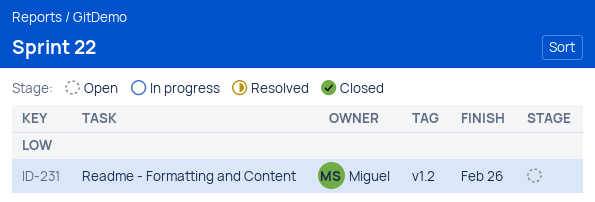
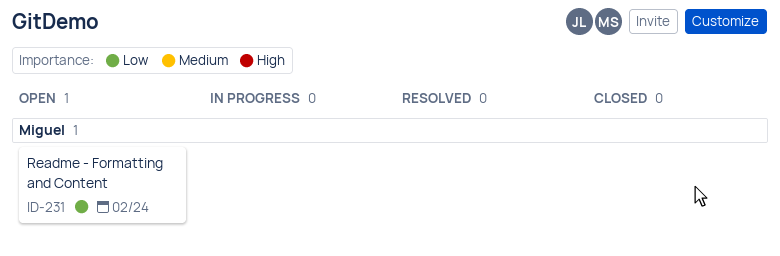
ID-231, due: Feb 26 -> Feb 24

